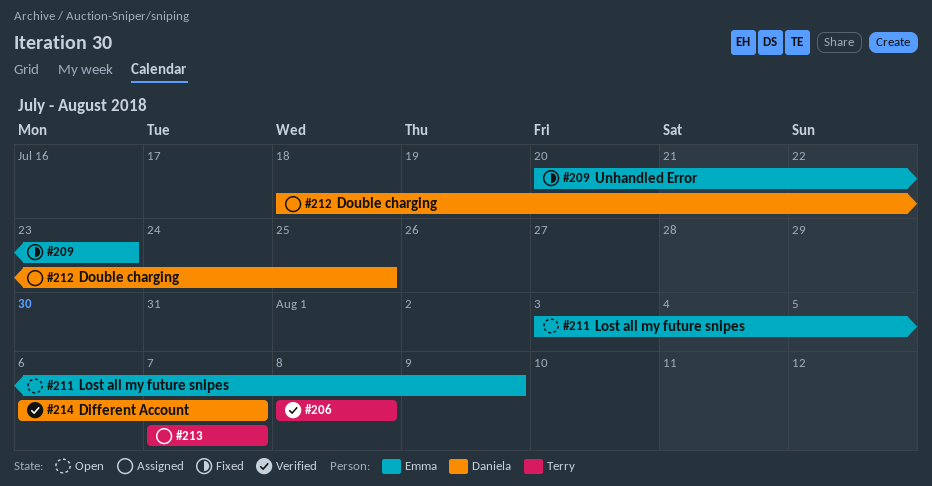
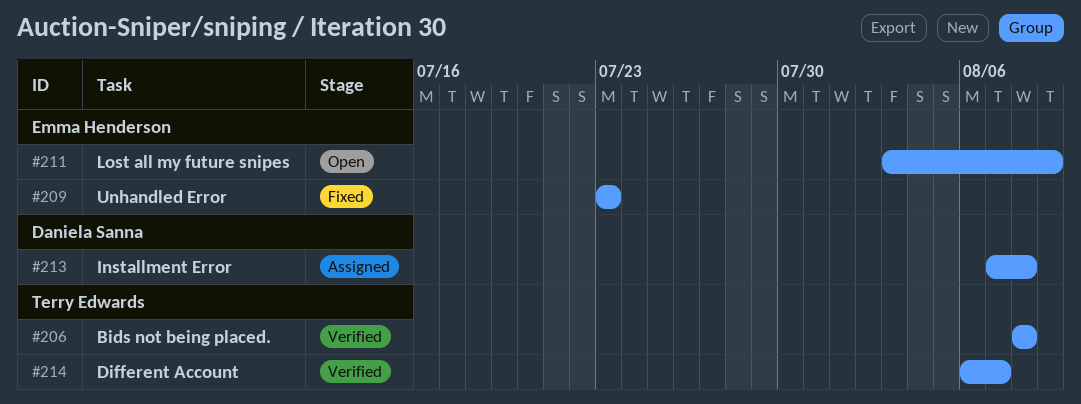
#209, start: Jul 20 -> Jul 23
#212: present -> none
#213, owner: Terry Edwards -> Daniela Sanna
#213, due: Aug 7 -> Aug 8
#214, owner: Daniela Sanna -> Terry Edwards

